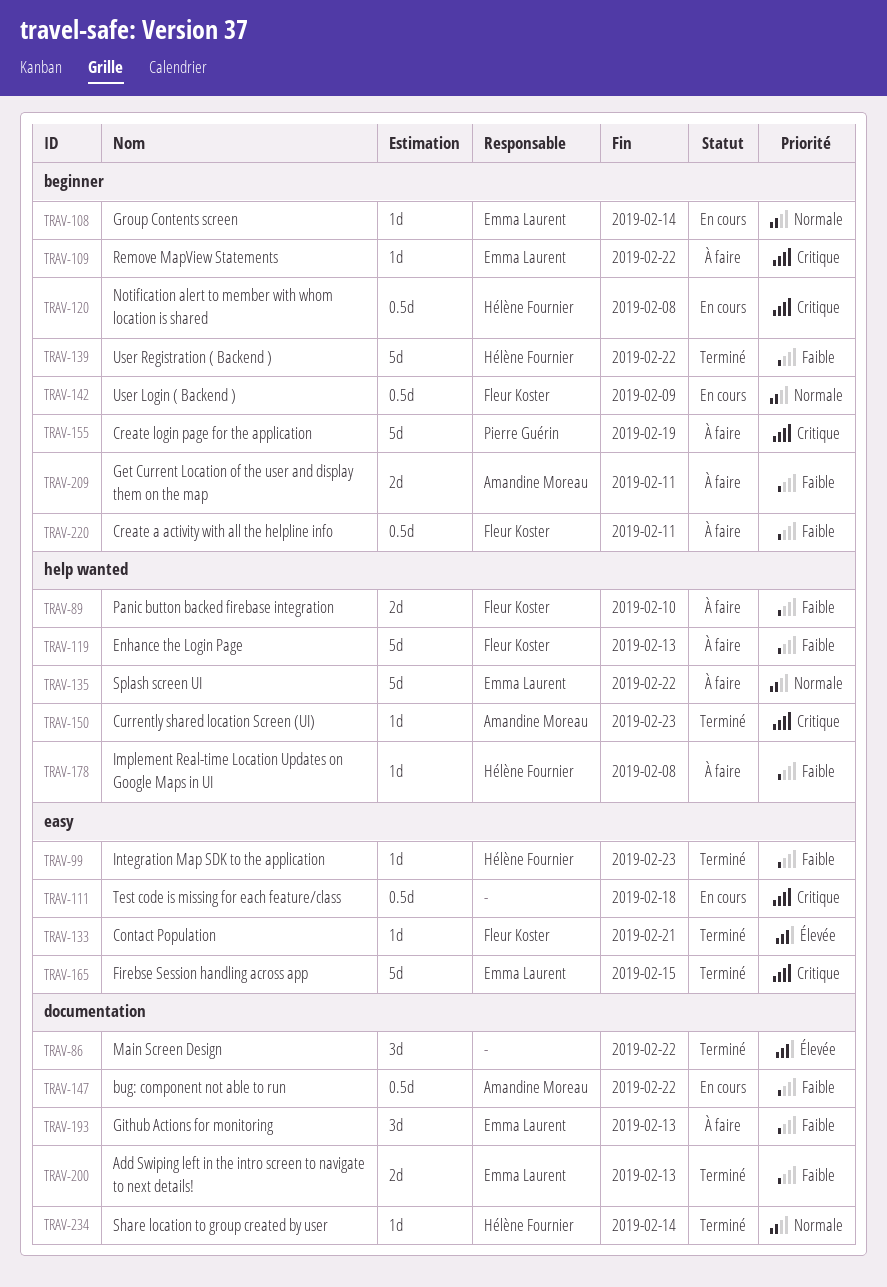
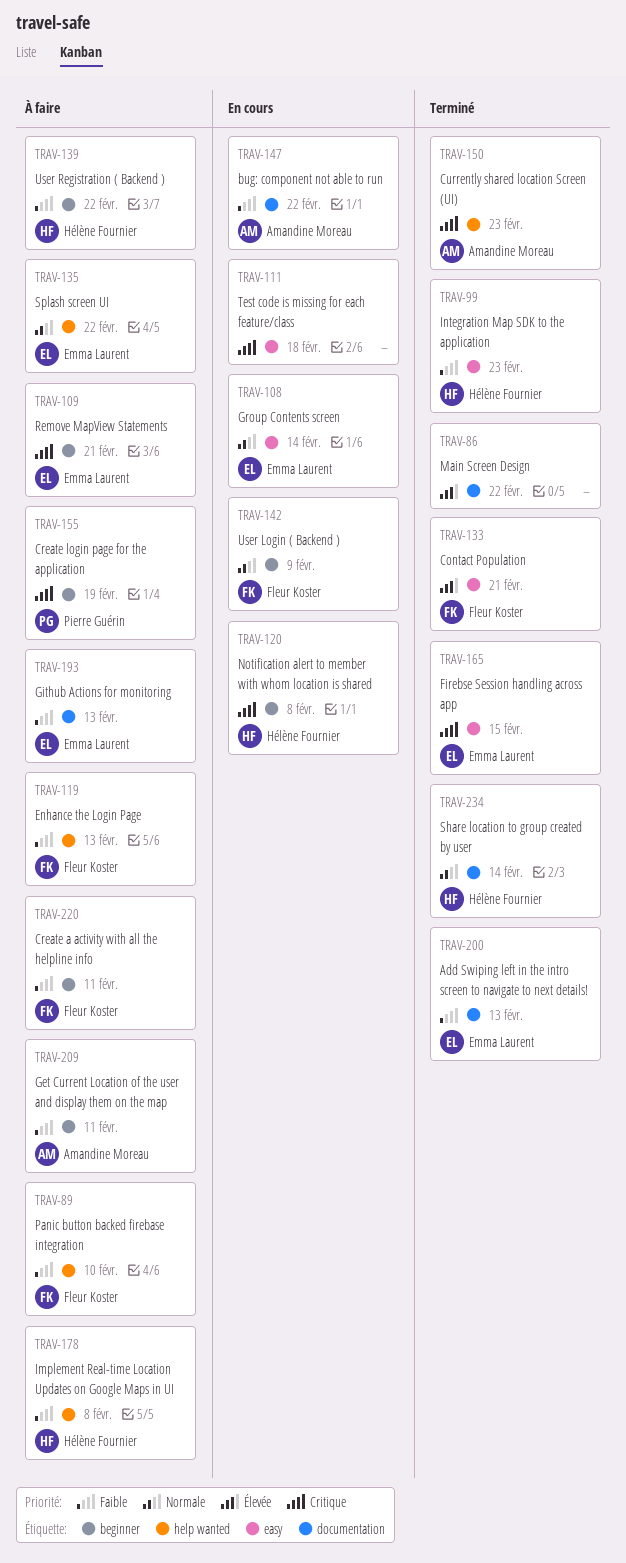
TRAV-108, label: beginner -> easy
TRAV-109, due: Feb 22 -> Feb 21
TRAV-139, status: Terminé -> À faire

